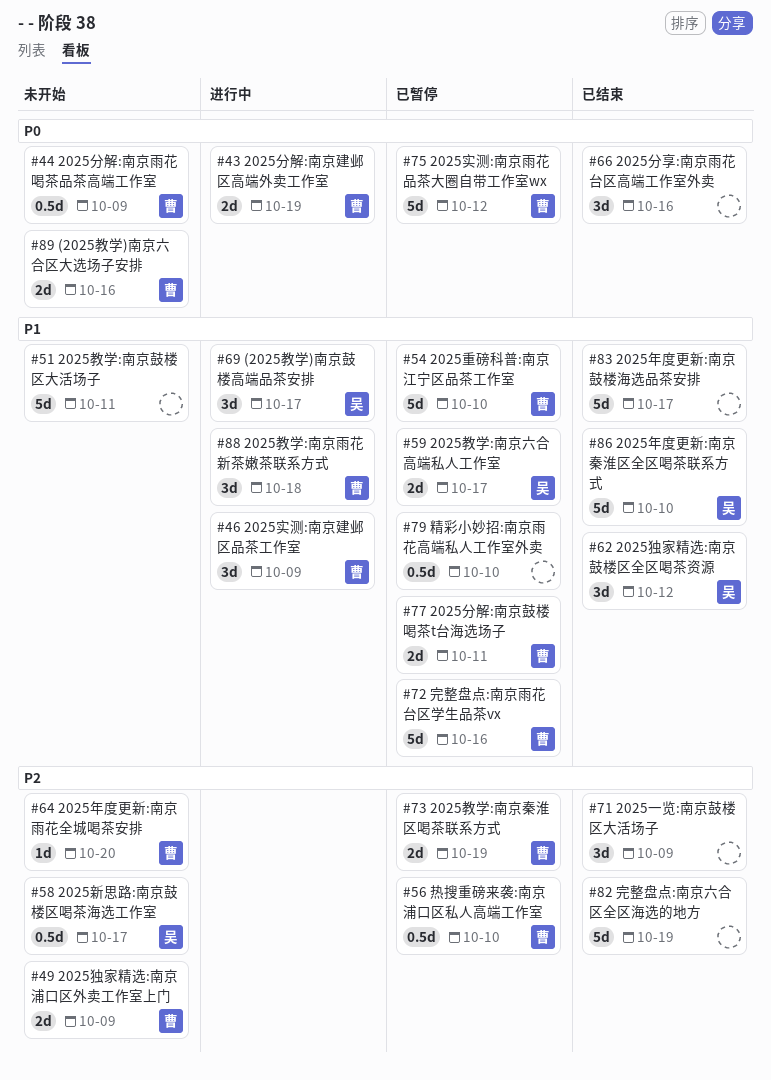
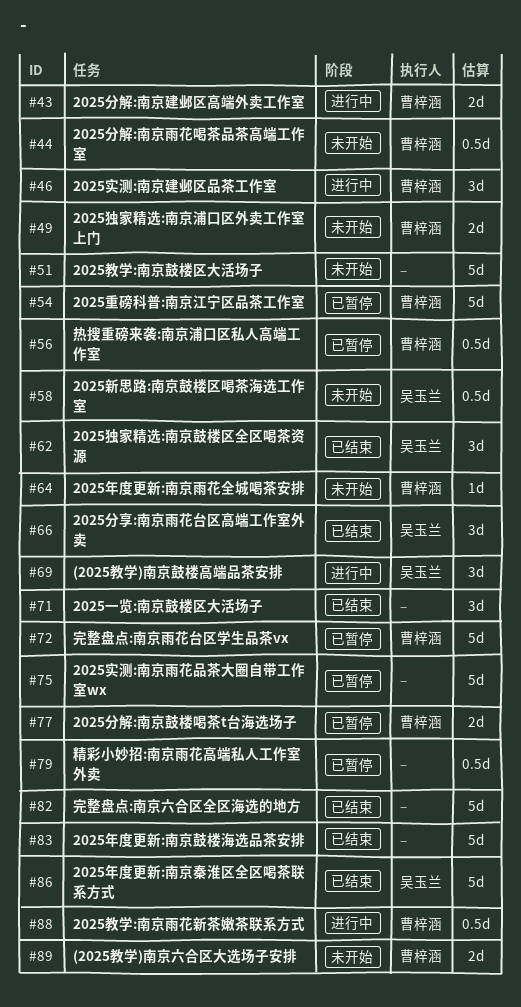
#59: present -> none
#66, owner: none -> 吴玉兰
#73: present -> none
#75, owner: 曹梓涵 -> none
#88, estimate: 3d -> 0.5d

